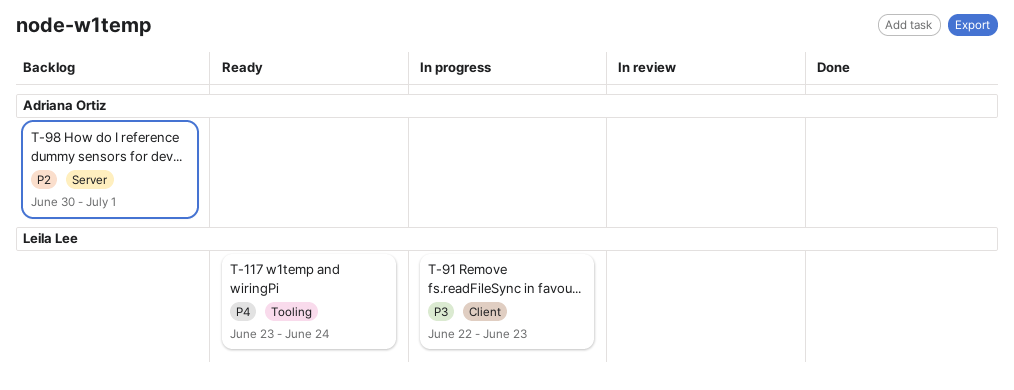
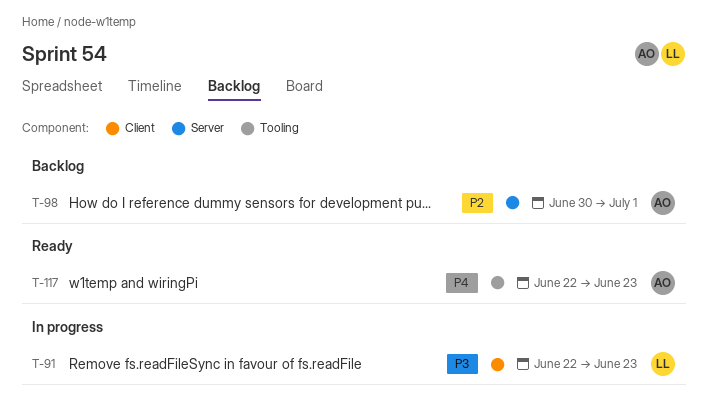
T-117, owner: Leila Lee -> Adriana Ortiz
T-117, start: Jun 23 -> Jun 22
T-117, due: Jun 24 -> Jun 23

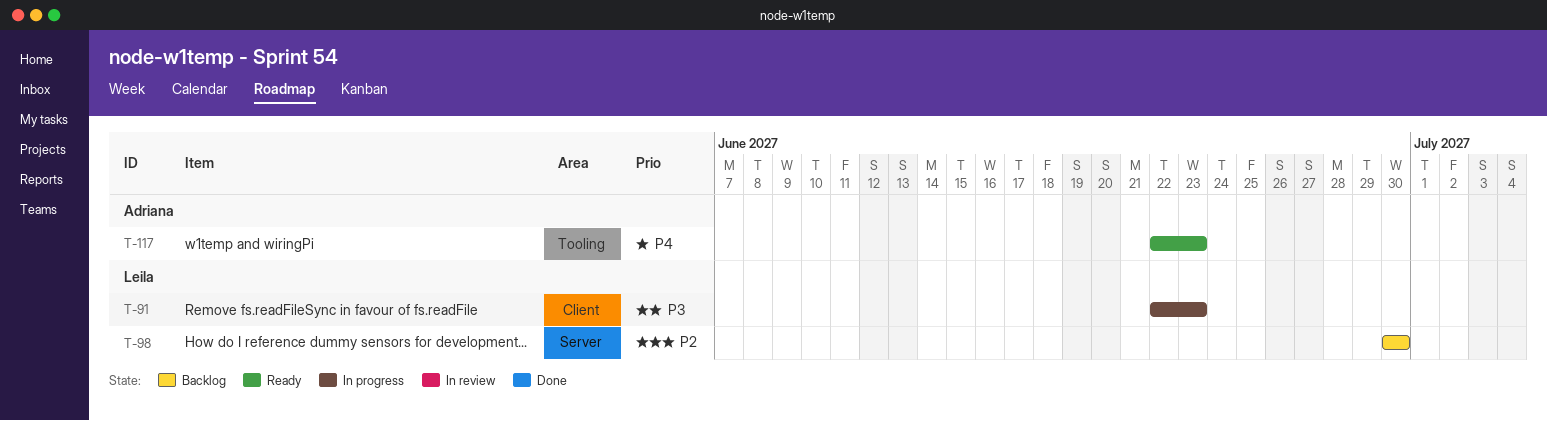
T-98, owner: Adriana -> Leila
T-98, due: Jul 1 -> Jun 30

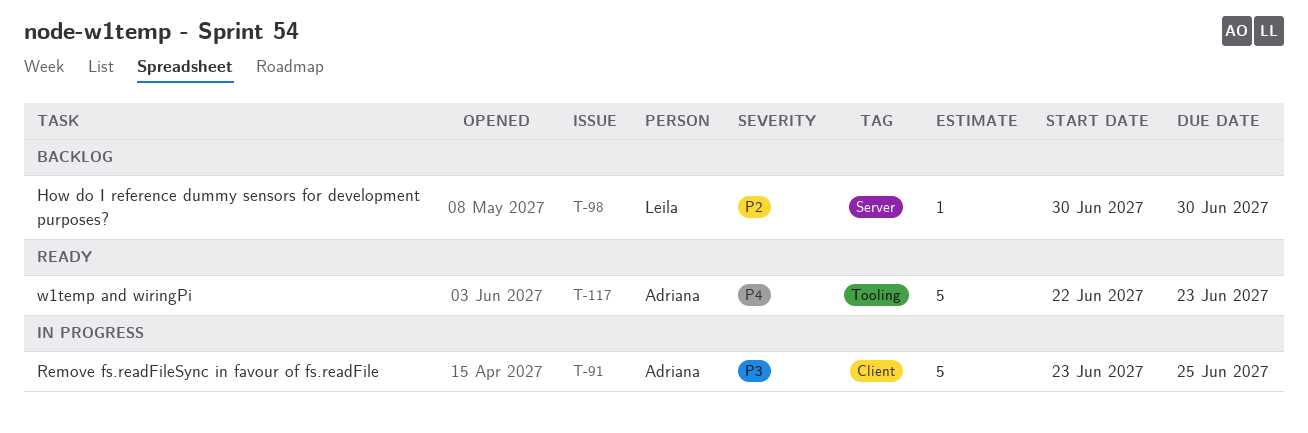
T-91, owner: Leila -> Adriana
T-91, start: Jun 22 -> Jun 23
T-91, due: Jun 23 -> Jun 25

